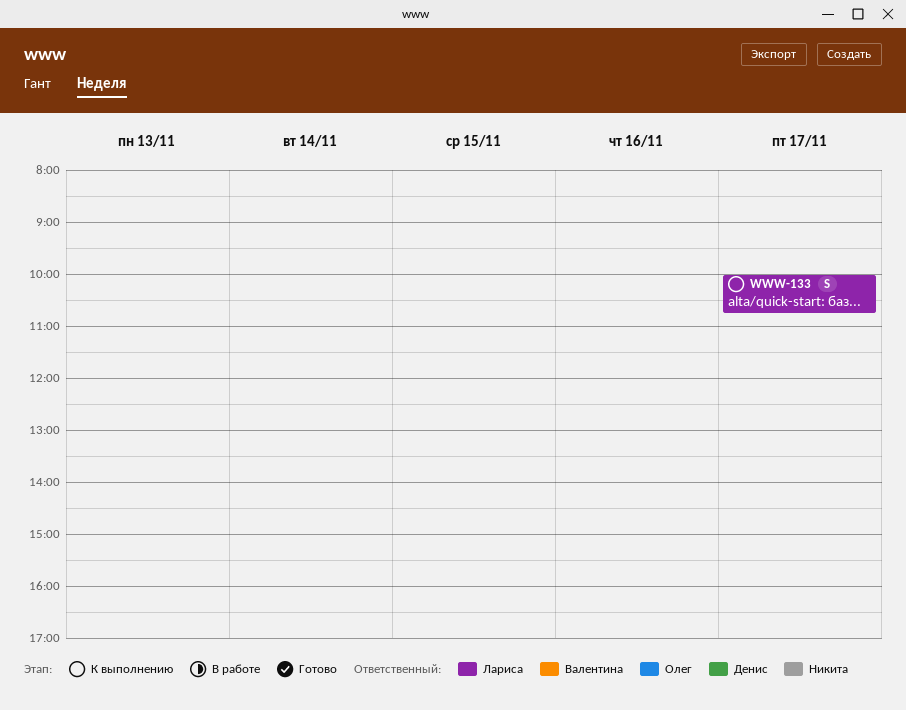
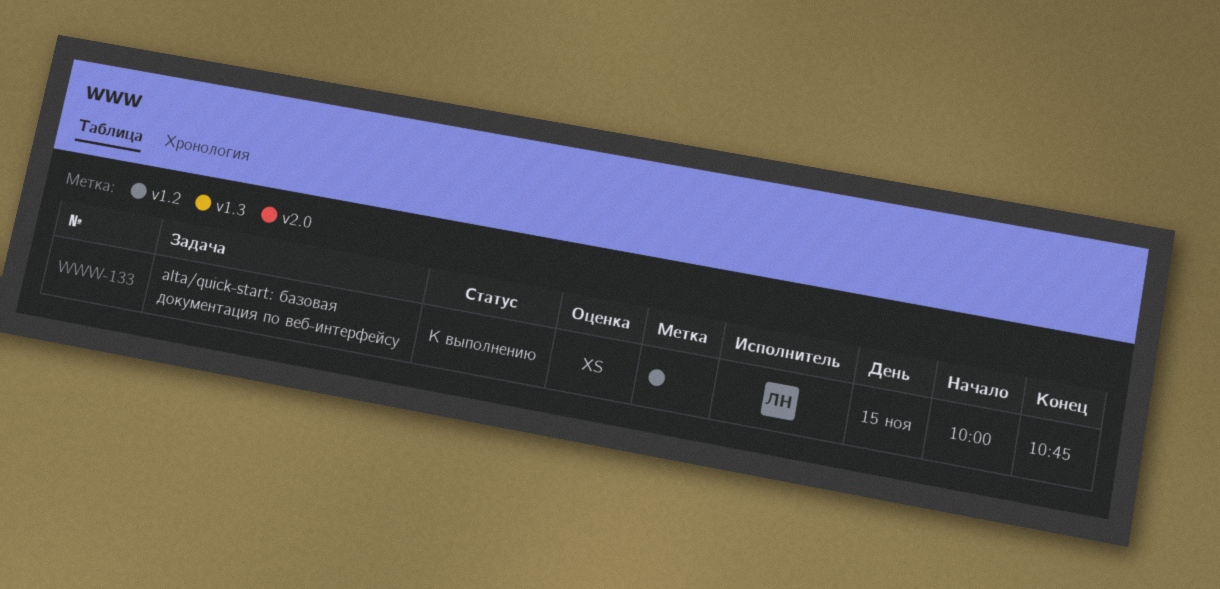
WWW-133, estimate: S -> XS
WWW-133, day: Nov 17 -> Nov 15

